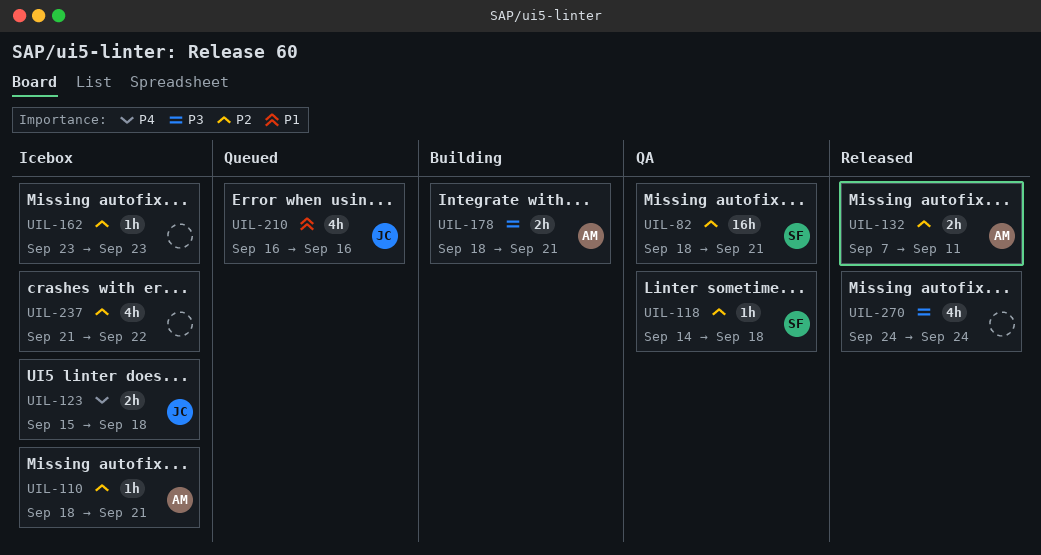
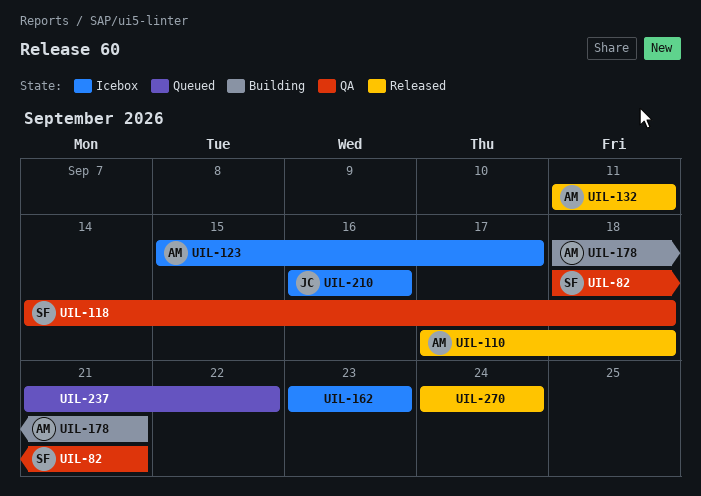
UIL-110, status: Icebox -> Released
UIL-110, start: Sep 18 -> Sep 17
UIL-110, due: Sep 21 -> Sep 18
UIL-123, owner: JC -> AM
UIL-123, due: Sep 18 -> Sep 17
UIL-132, start: Sep 7 -> Sep 11
UIL-210, status: Queued -> Icebox
UIL-237, status: Icebox -> Queued

